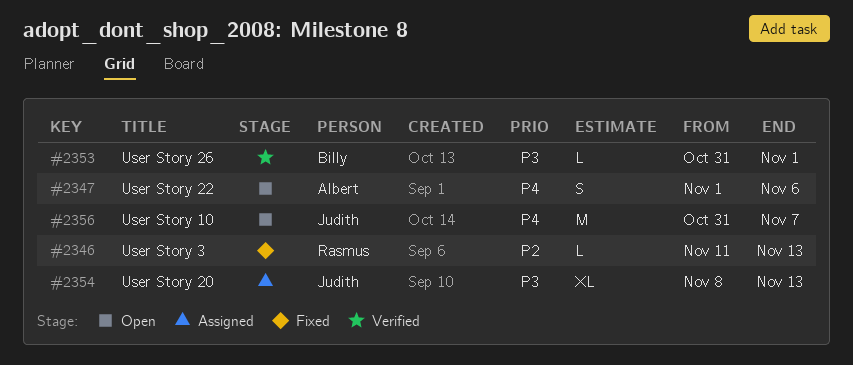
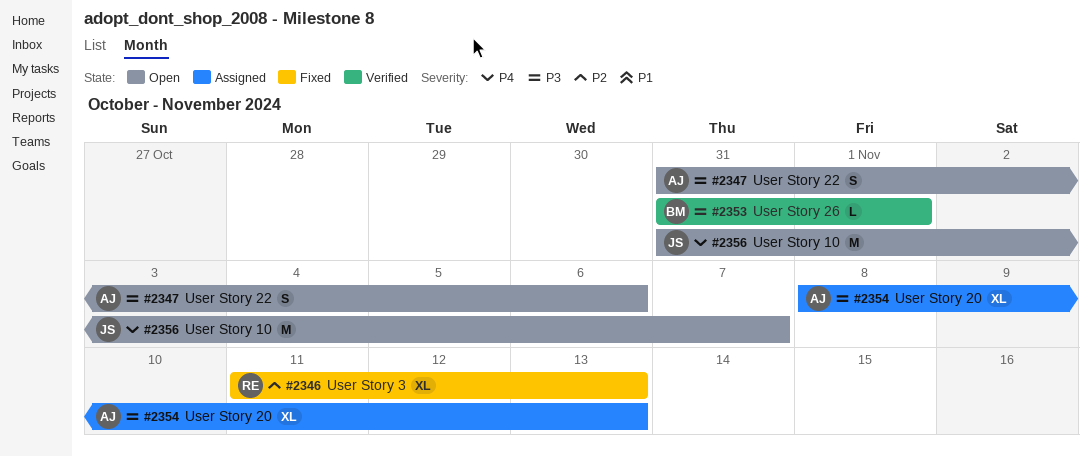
#2346, estimate: L -> XL
#2347, priority: P4 -> P3
#2347, start: Nov 1 -> Oct 31
#2354, owner: Judith -> Albert

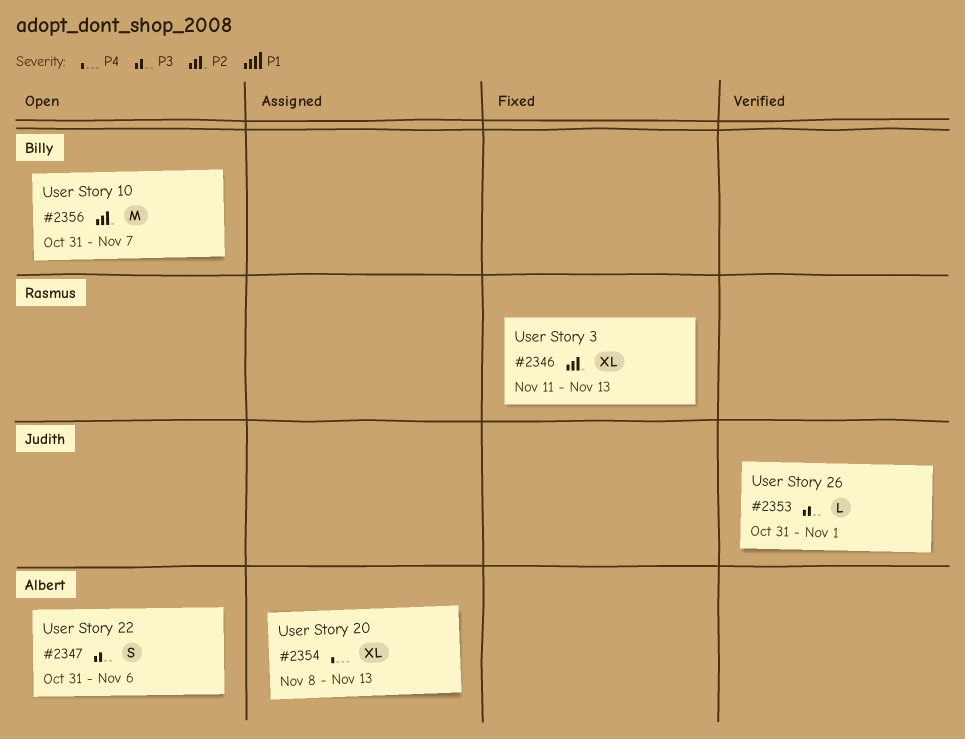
#2353, owner: Billy -> Judith
#2354, priority: P3 -> P4
#2356, owner: Judith -> Billy
#2356, priority: P4 -> P2

